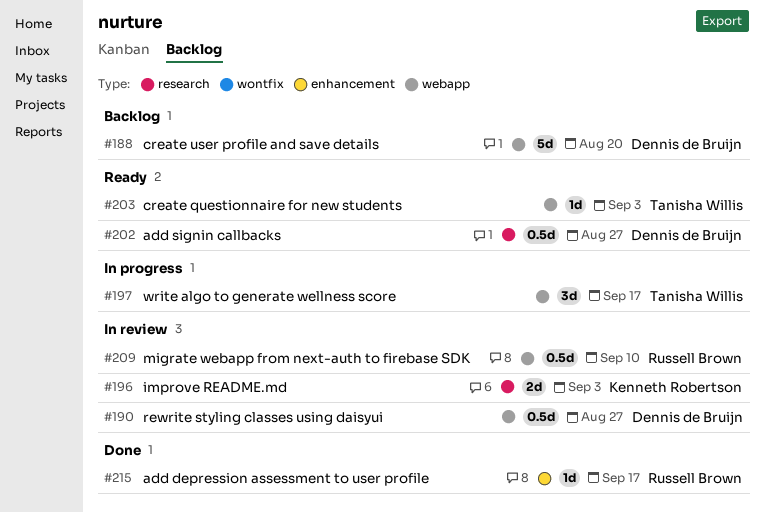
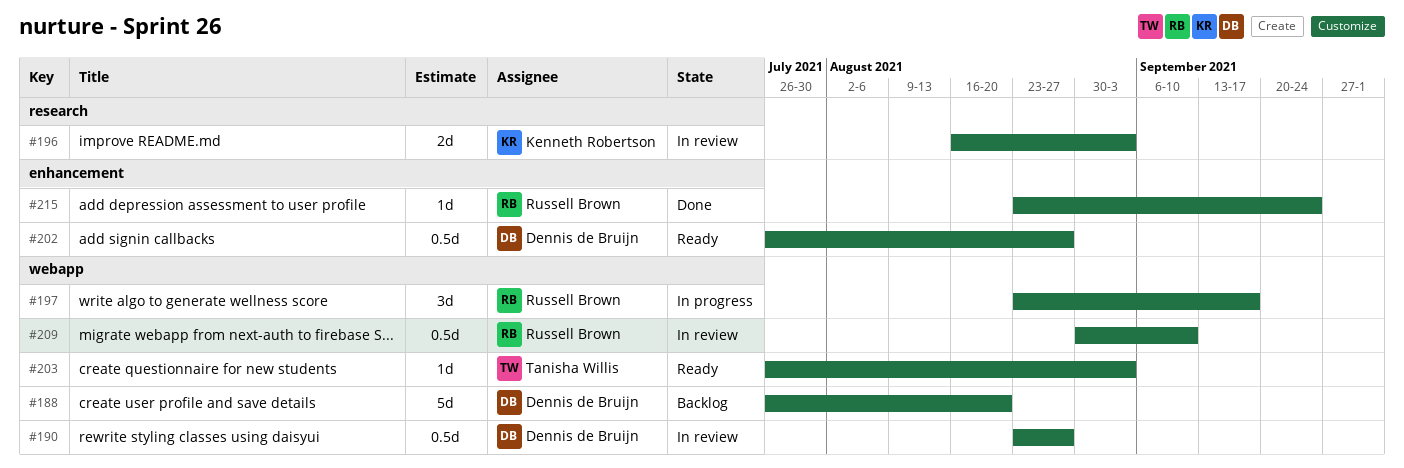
#197, owner: Tanisha Willis -> Russell Brown
#202, label: research -> enhancement
#215, due: Sep 17 -> Sep 24

